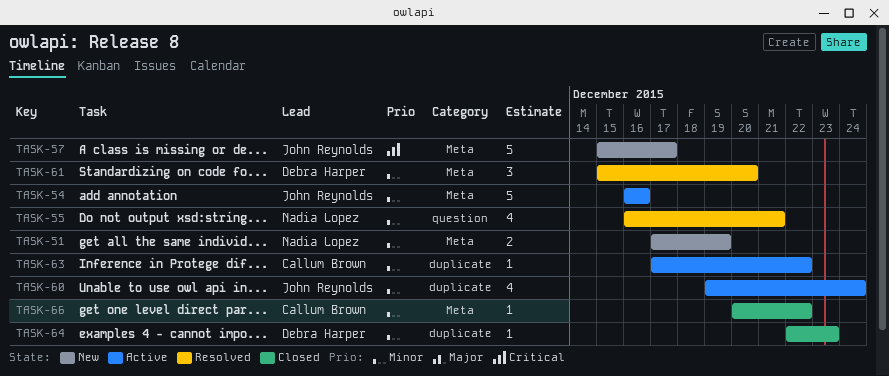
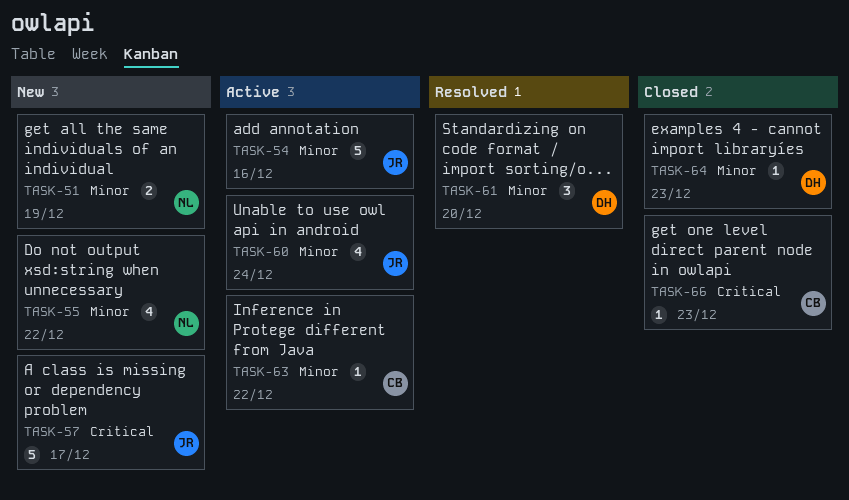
TASK-55, status: Resolved -> New
TASK-55, due: Dec 21 -> Dec 22
TASK-66, priority: Minor -> Critical
TASK-66, due: Dec 22 -> Dec 23

